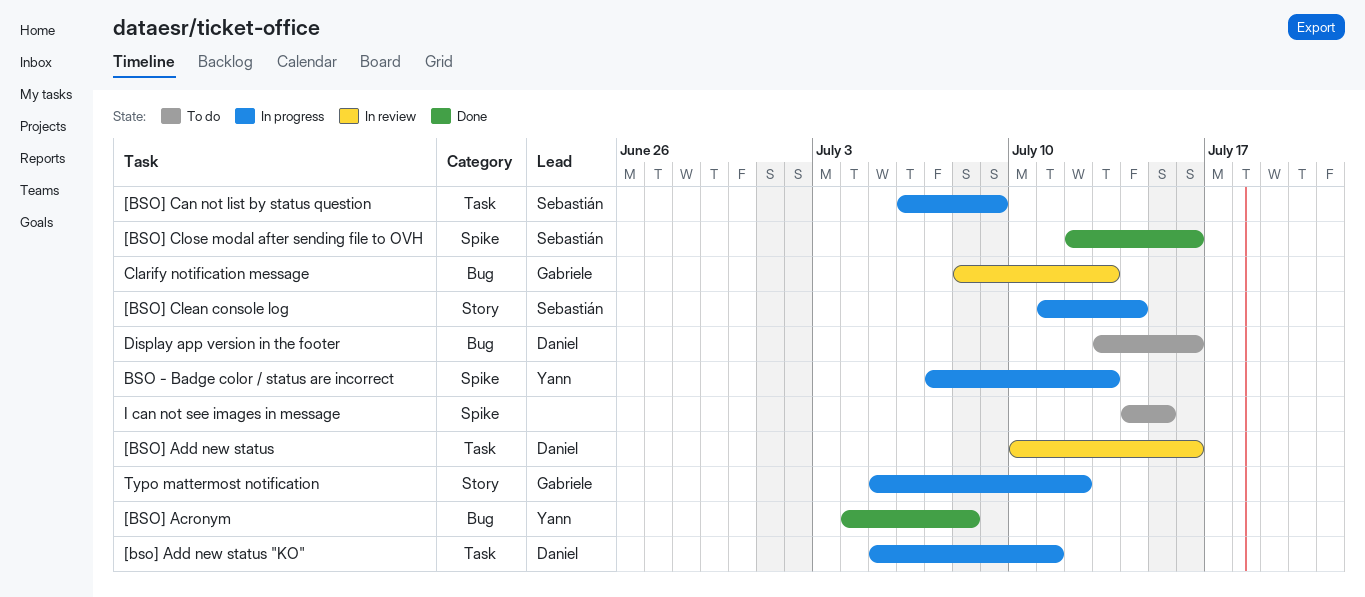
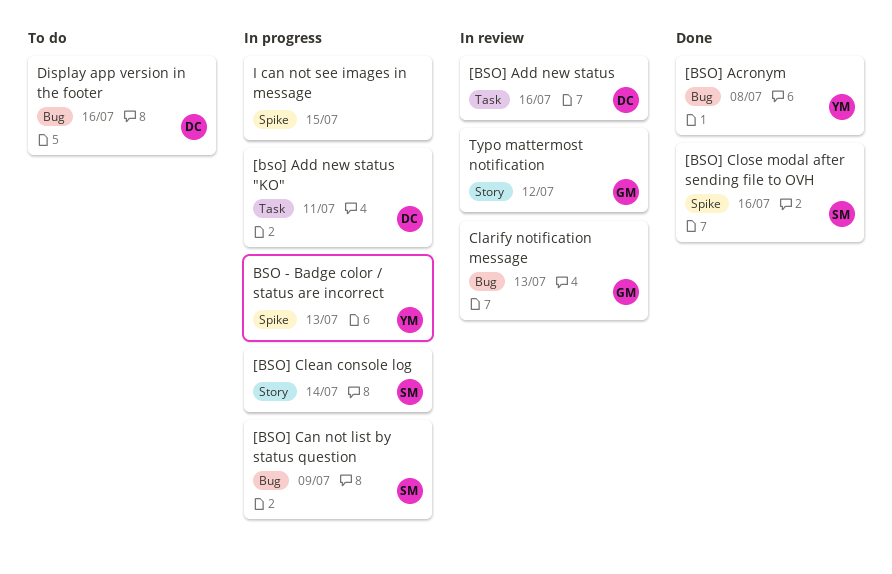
[BSO] Can not list by status question, label: Task -> Bug
I can not see images in message, status: To do -> In progress
Typo mattermost notification, status: In progress -> In review

